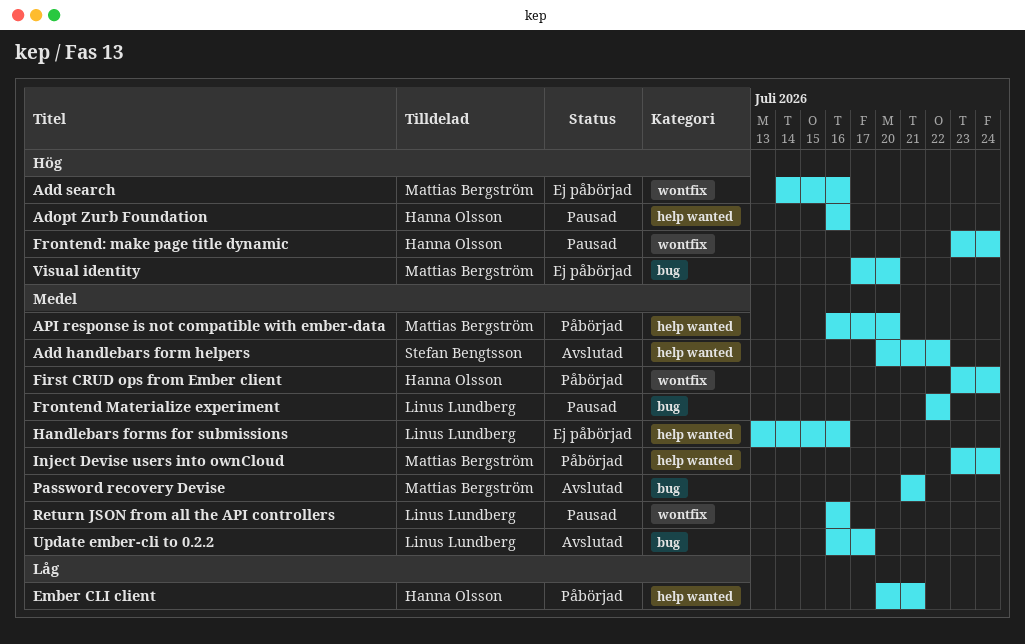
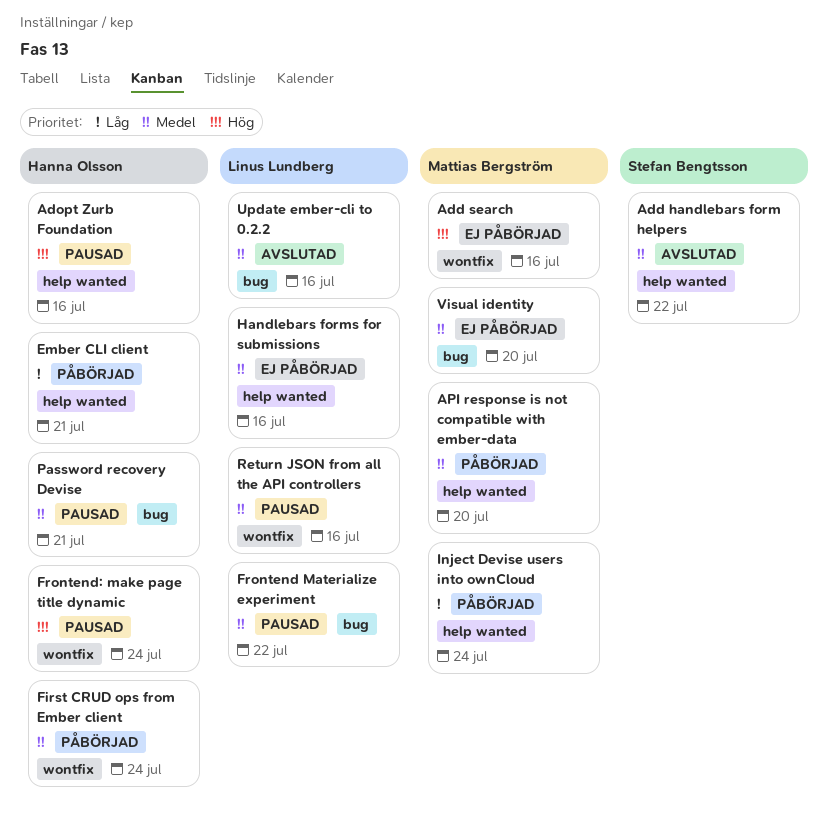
Inject Devise users into ownCloud, priority: Medel -> Låg
Password recovery Devise, status: Avslutad -> Pausad
Password recovery Devise, owner: Mattias Bergström -> Hanna Olsson
Update ember-cli to 0.2.2, due: Jul 17 -> Jul 16
Visual identity, priority: Hög -> Medel

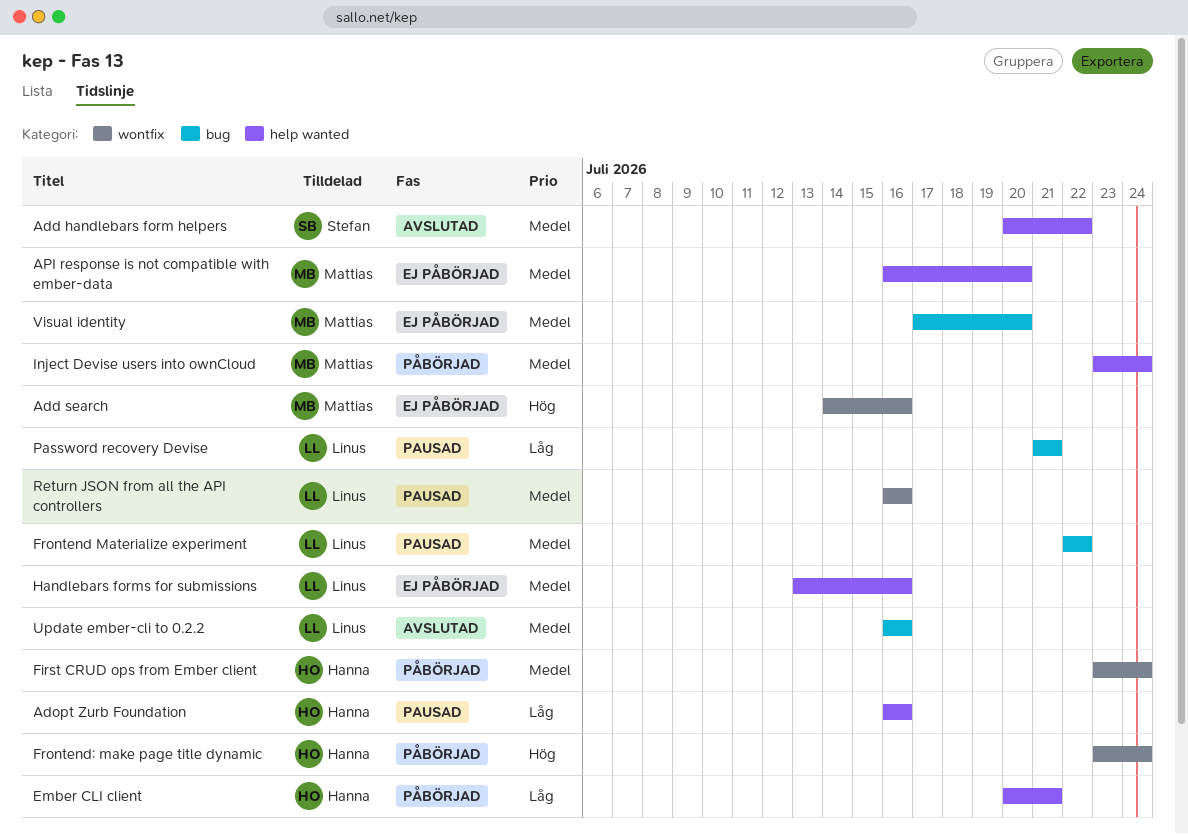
Adopt Zurb Foundation, priority: Hög -> Låg
API response is not compatible with ember-data, status: Påbörjad -> Ej påbörjad
Frontend: make page title dynamic, status: Pausad -> Påbörjad
Inject Devise users into ownCloud, priority: Låg -> Medel
Password recovery Devise, owner: Hanna Olsson -> Linus Lundberg
Password recovery Devise, priority: Medel -> Låg

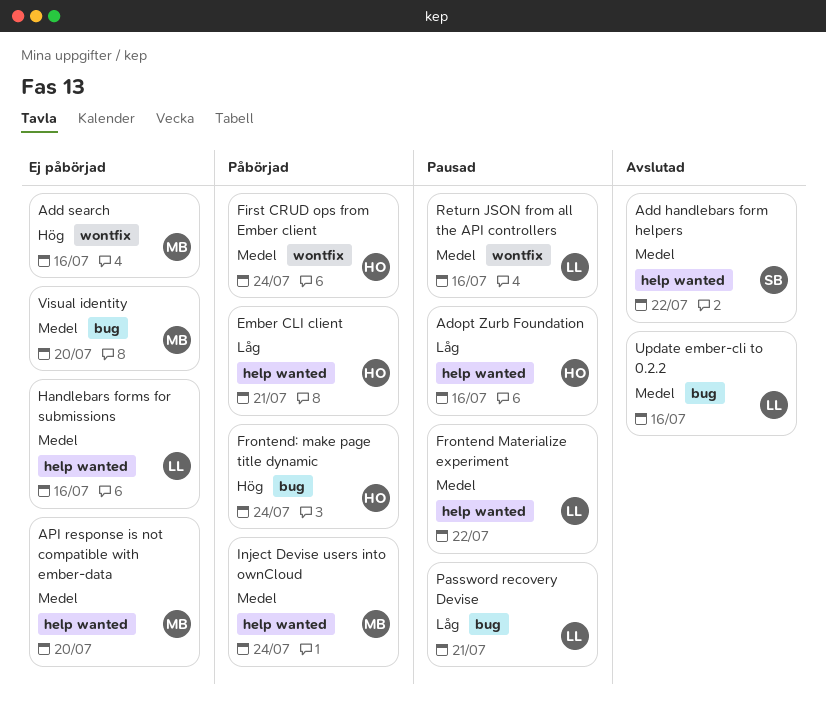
Frontend Materialize experiment, label: bug -> help wanted
Frontend: make page title dynamic, label: wontfix -> bug

